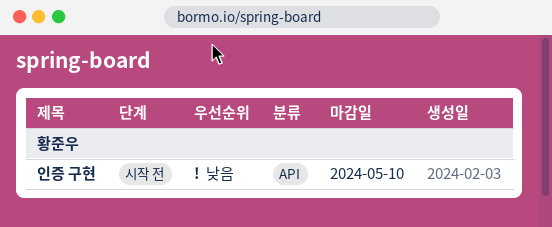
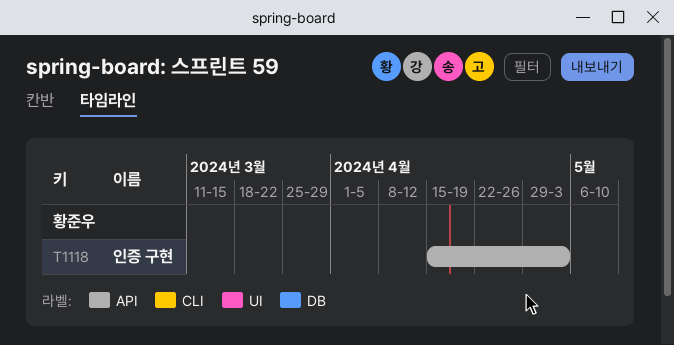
인증 구현, due: May 10 -> May 3

